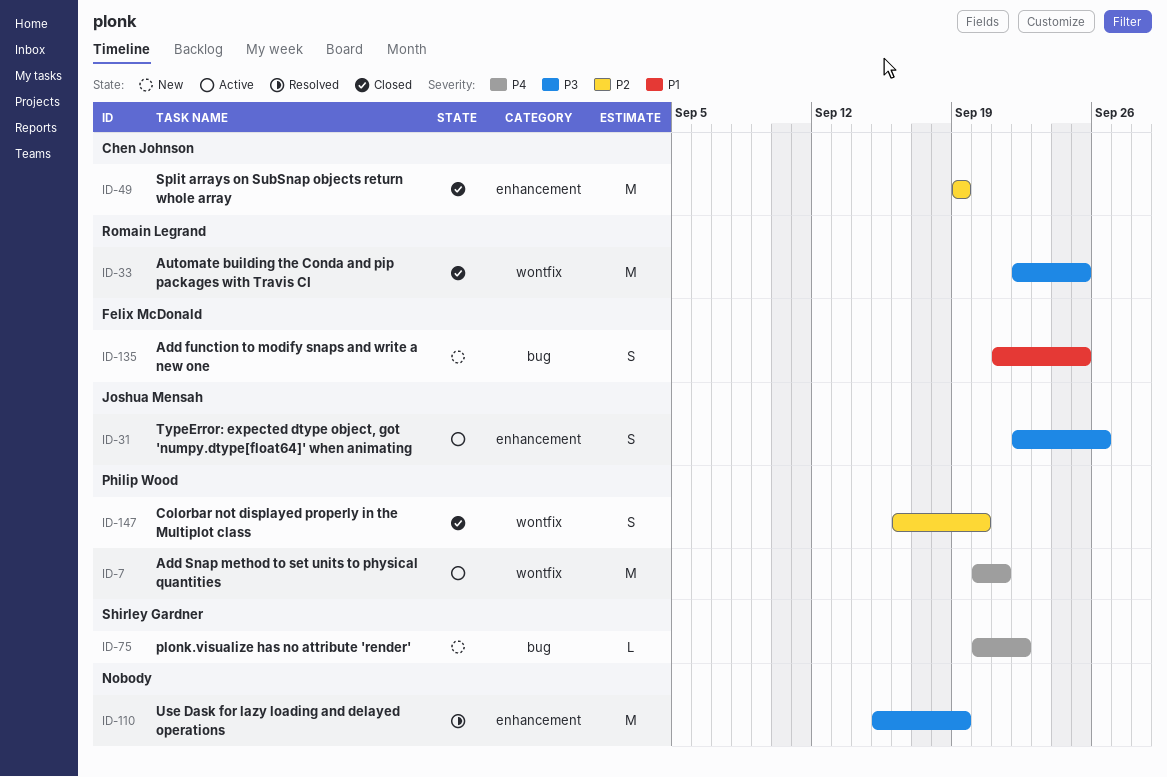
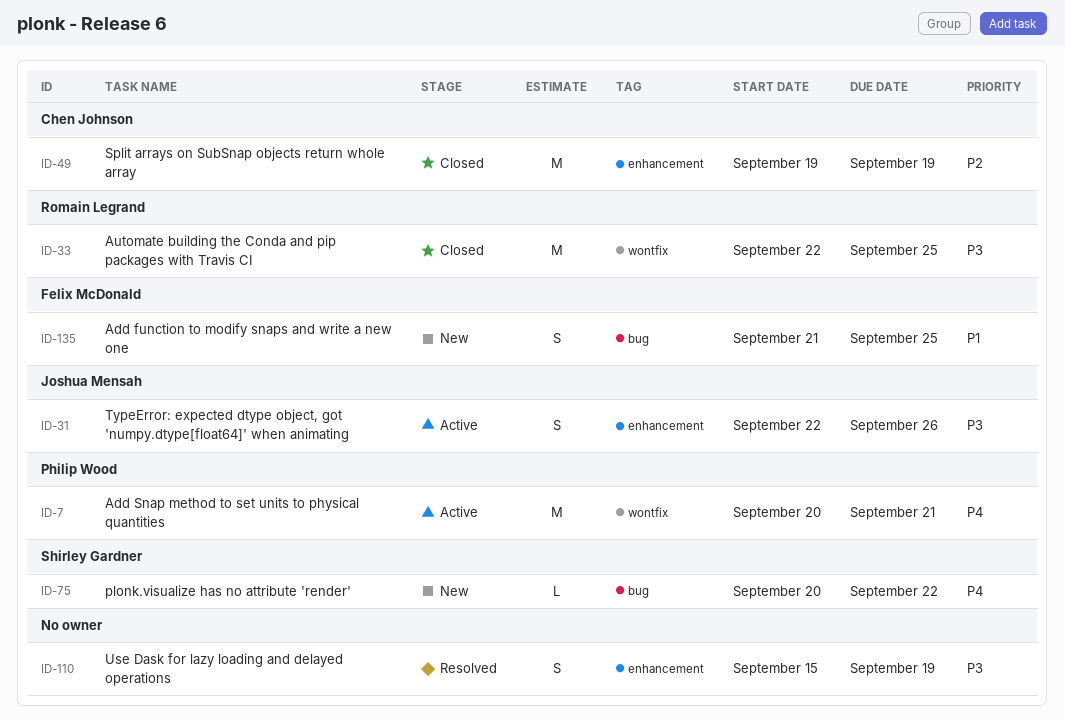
ID-110, estimate: M -> S
ID-147: present -> none

